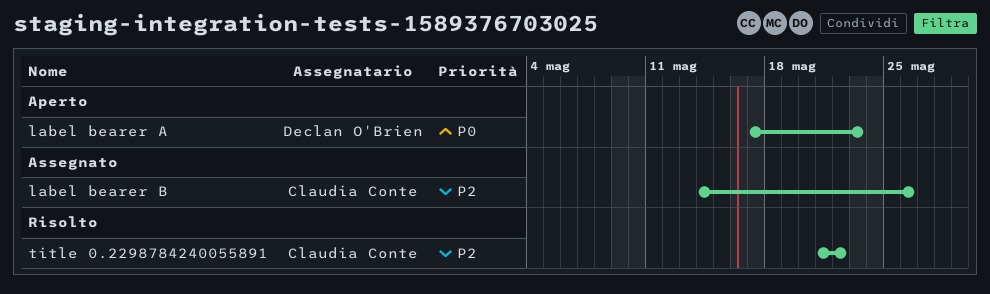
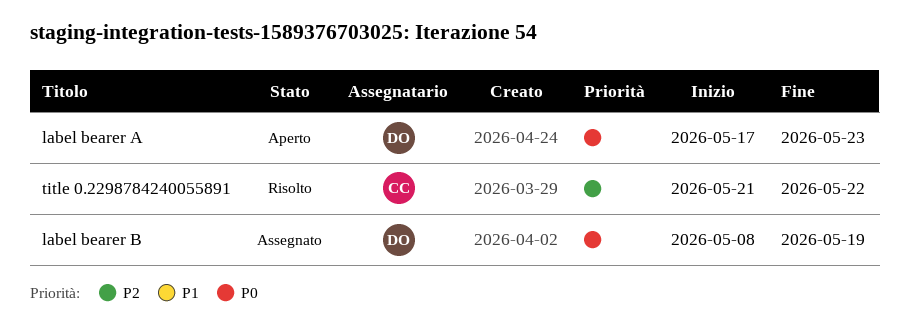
label bearer B, owner: Claudia Conte -> Declan O'Brien
label bearer B, priority: P2 -> P0
label bearer B, start: May 14 -> May 8
label bearer B, due: May 26 -> May 19

